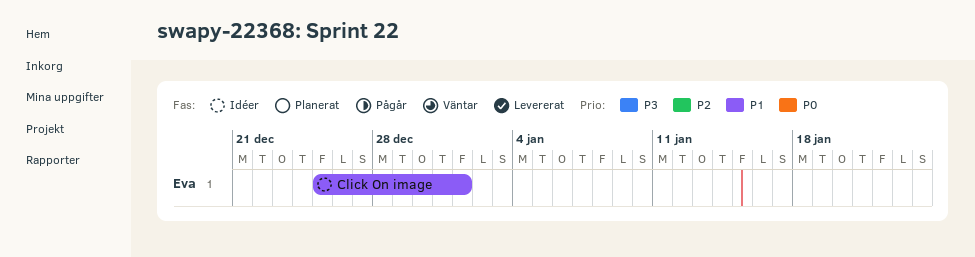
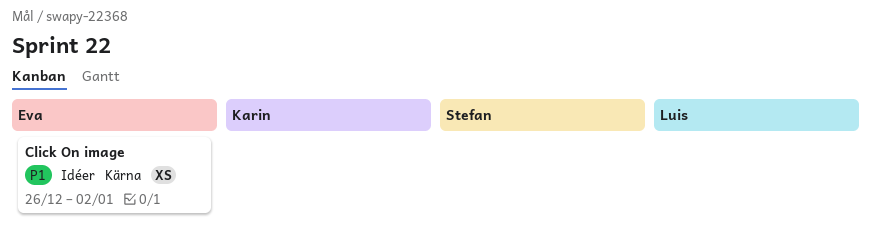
Click On image, start: Dec 25 -> Dec 26
Click On image, due: Jan 1 -> Jan 2

